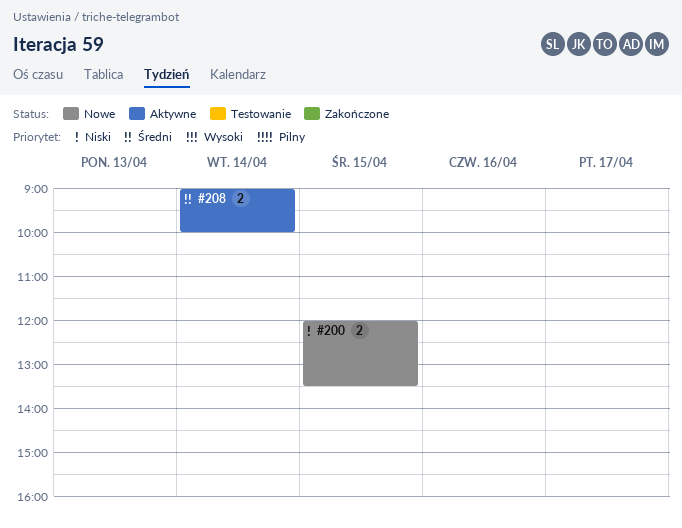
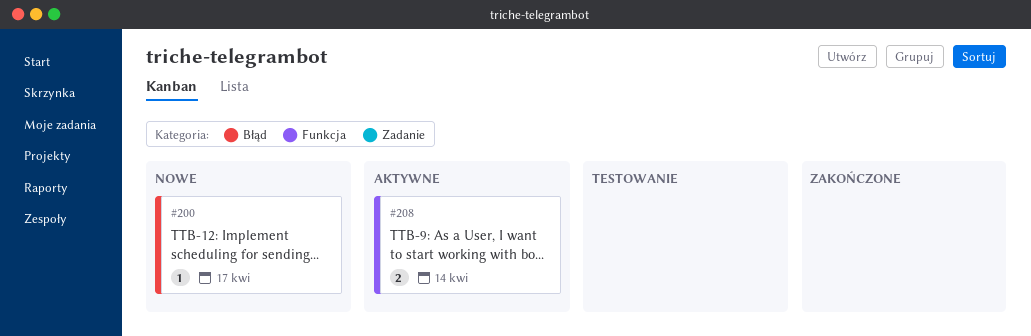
#200, estimate: 2 -> 1
#200, day: Apr 15 -> Apr 17

